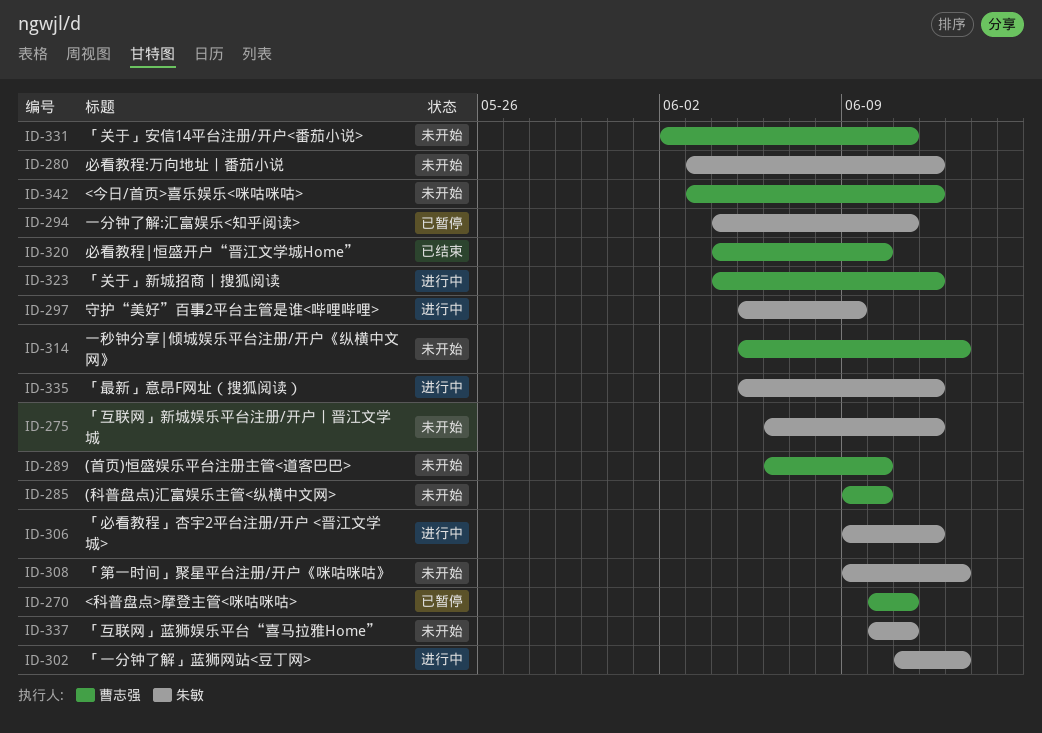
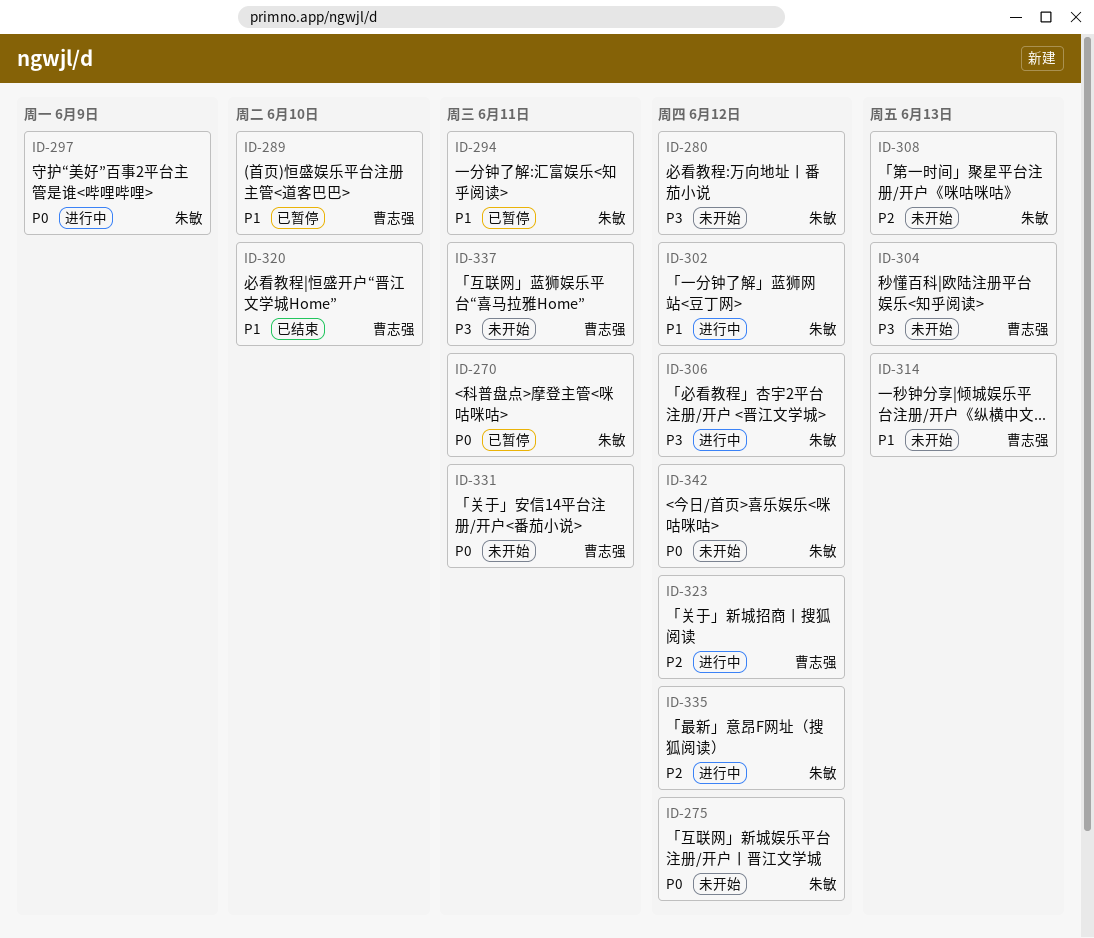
ID-270, owner: 曹志强 -> 朱敏
ID-285: present -> none
ID-289, status: 未开始 -> 已暂停
ID-302, due: Jun 13 -> Jun 12
ID-304: none -> present
ID-337, owner: 朱敏 -> 曹志强
ID-342, owner: 曹志强 -> 朱敏

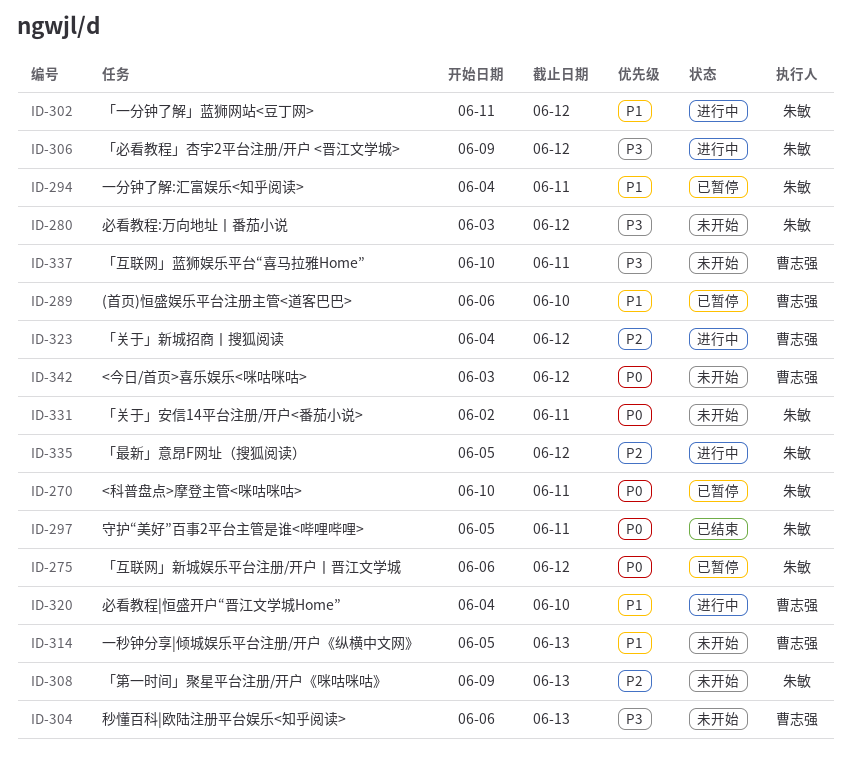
ID-275, status: 未开始 -> 已暂停
ID-297, status: 进行中 -> 已结束
ID-297, due: Jun 9 -> Jun 11
ID-320, status: 已结束 -> 进行中
ID-331, owner: 曹志强 -> 朱敏
ID-342, owner: 朱敏 -> 曹志强

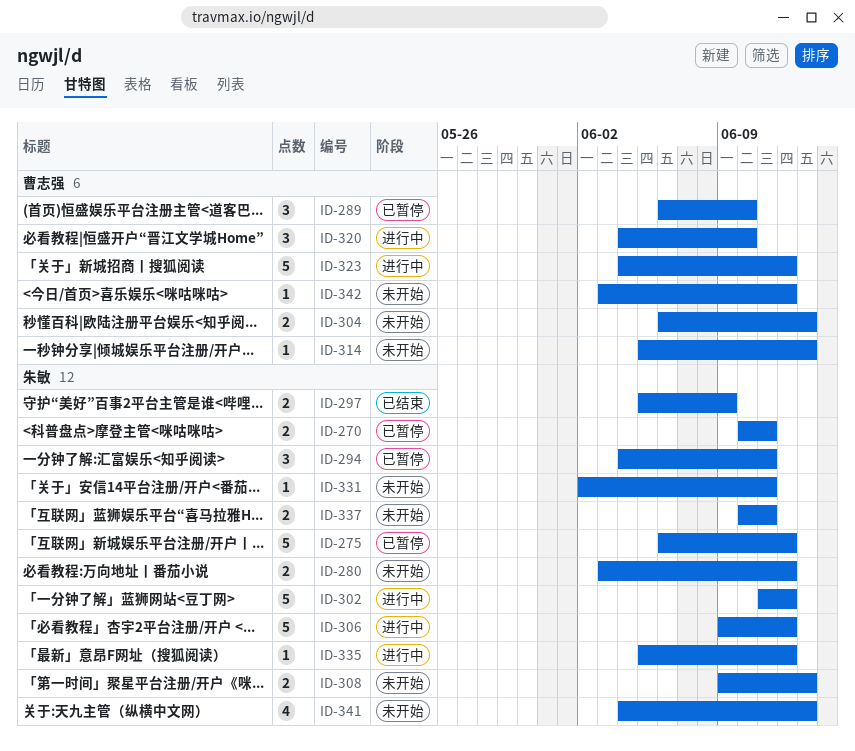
ID-297, due: Jun 11 -> Jun 9
ID-337, owner: 曹志强 -> 朱敏
ID-341: none -> present

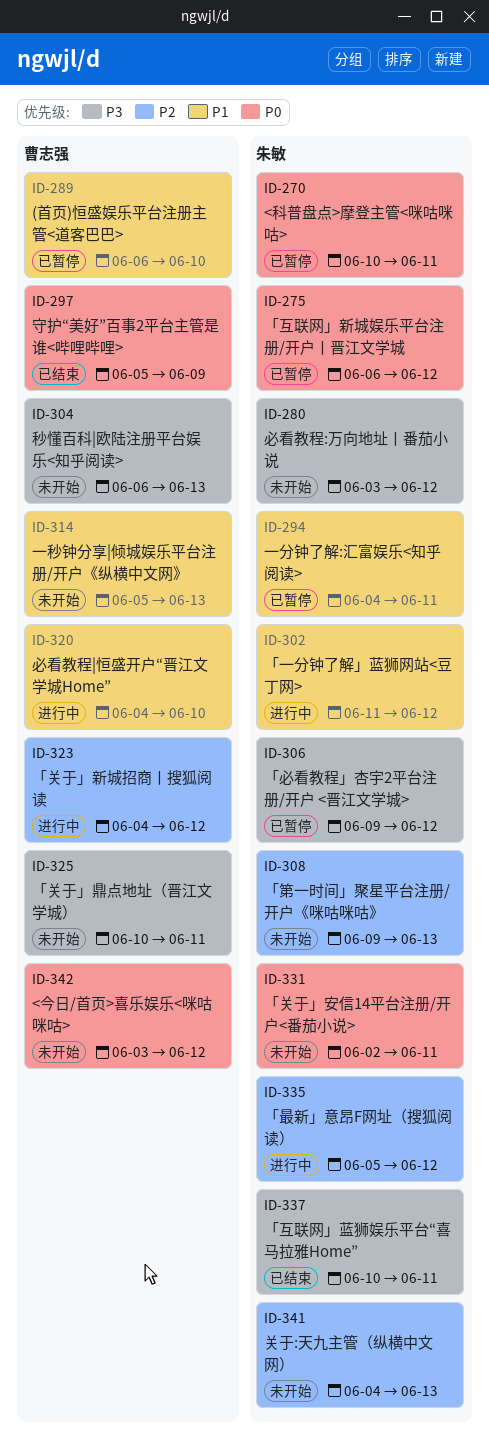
ID-297, owner: 朱敏 -> 曹志强
ID-306, status: 进行中 -> 已暂停
ID-325: none -> present
ID-337, status: 未开始 -> 已结束

